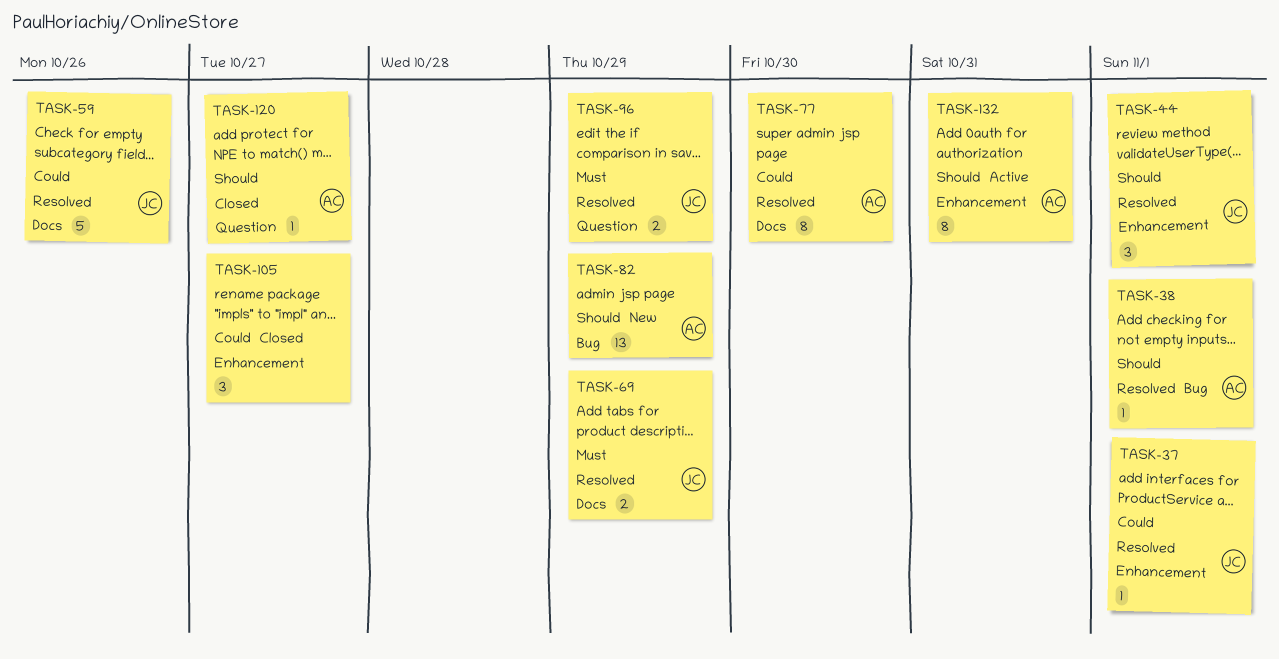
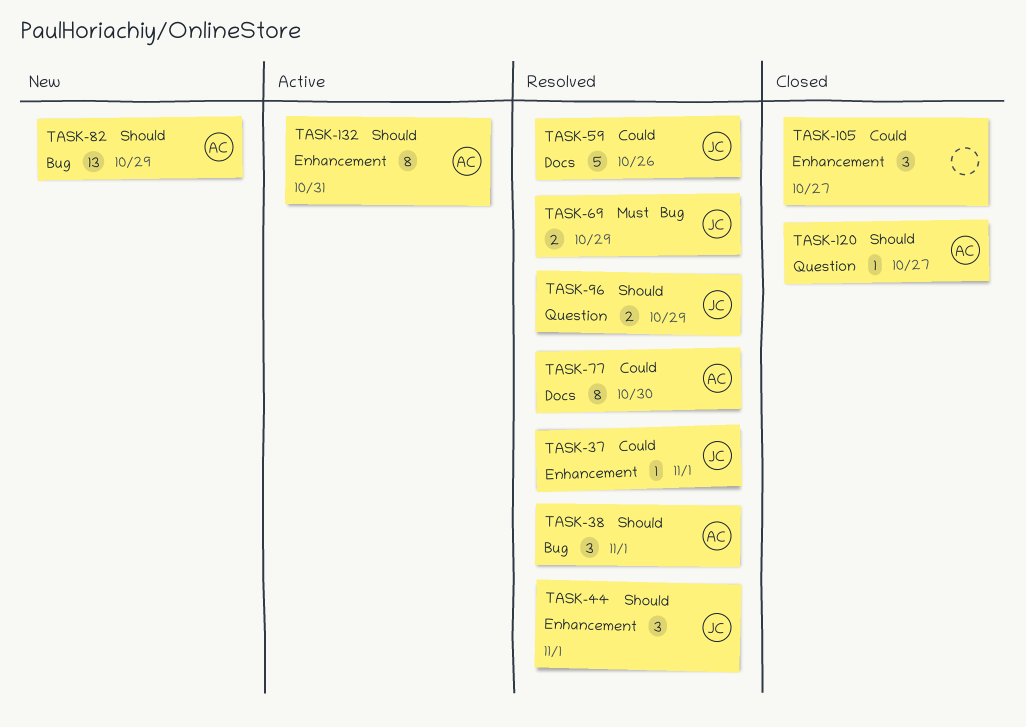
TASK-38, estimate: 1 -> 3
TASK-69, label: Docs -> Bug
TASK-96, priority: Must -> Should

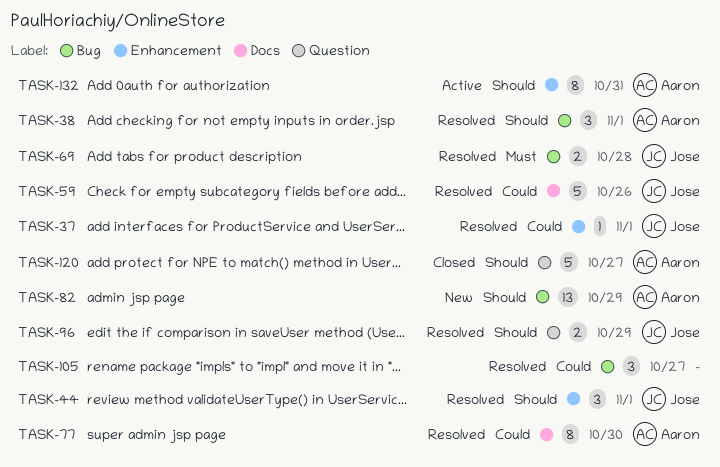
TASK-69, due: Oct 29 -> Oct 28
TASK-105, status: Closed -> Resolved
TASK-105, label: Enhancement -> Bug
TASK-120, estimate: 1 -> 5

